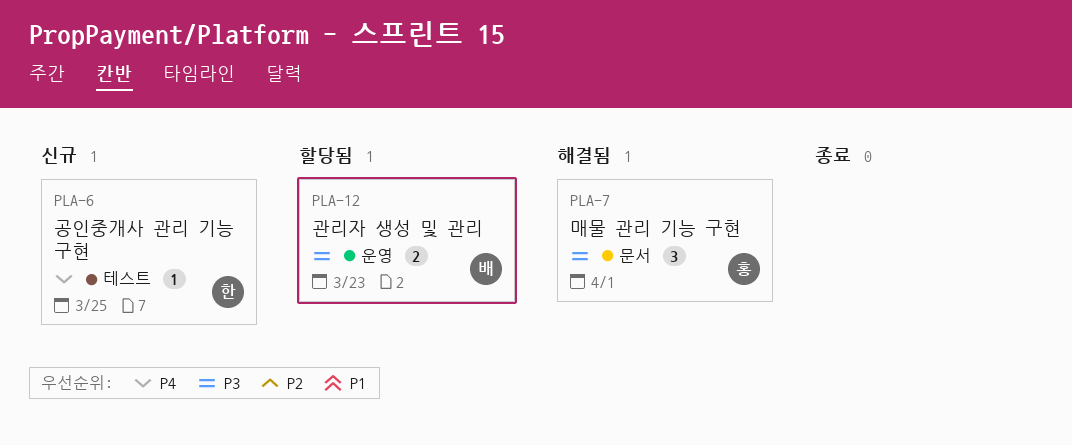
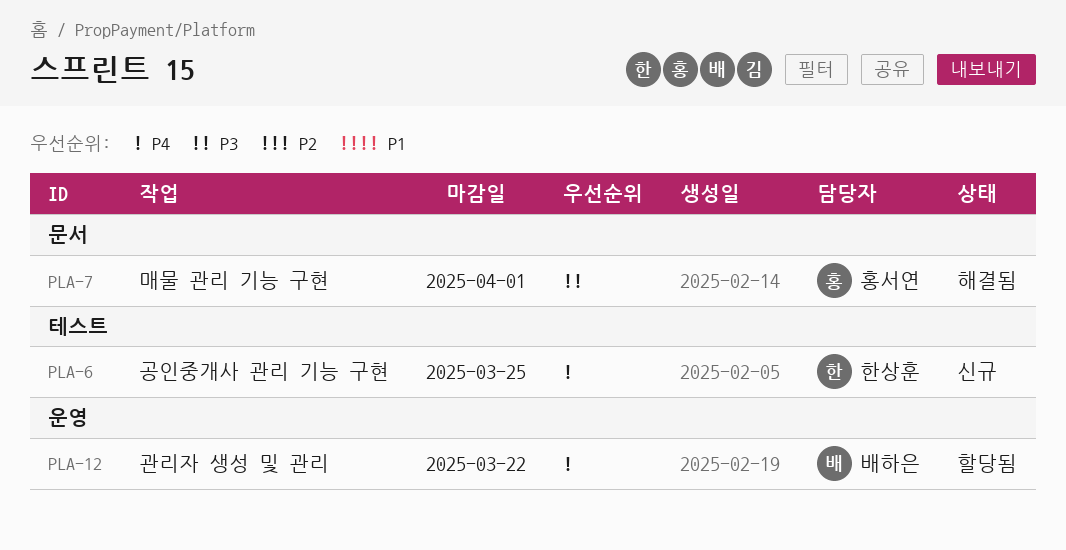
PLA-12, priority: P3 -> P4
PLA-12, due: Mar 23 -> Mar 22

